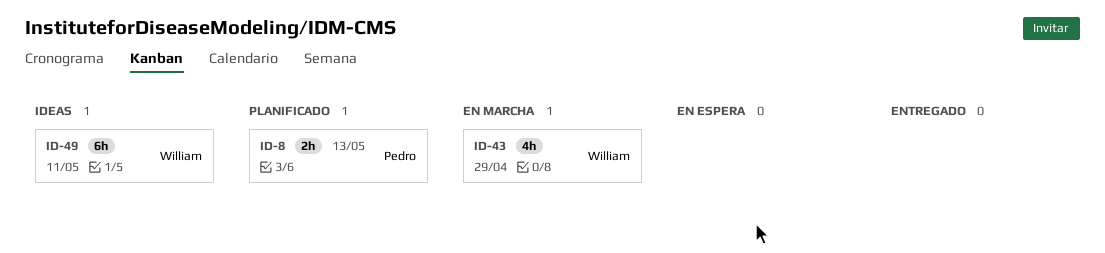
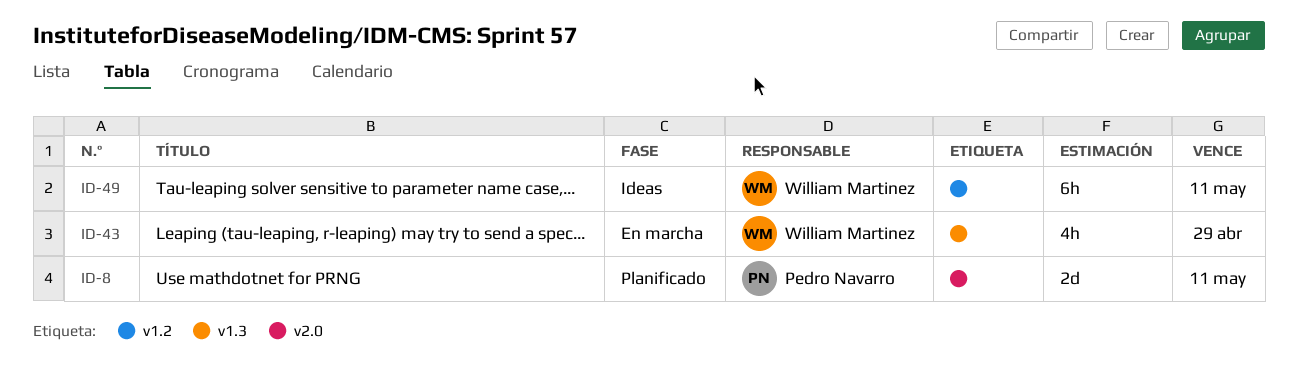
ID-8, estimate: 2h -> 2d
ID-8, due: May 13 -> May 11

